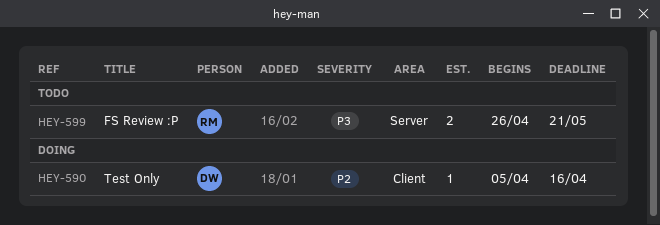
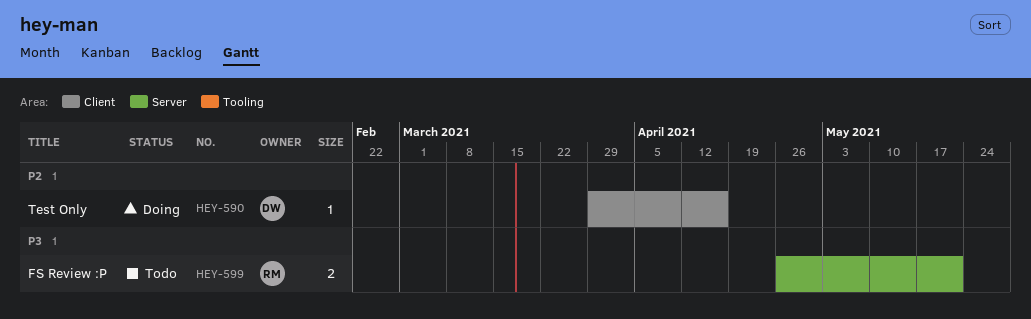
HEY-590, start: Apr 5 -> Mar 29

